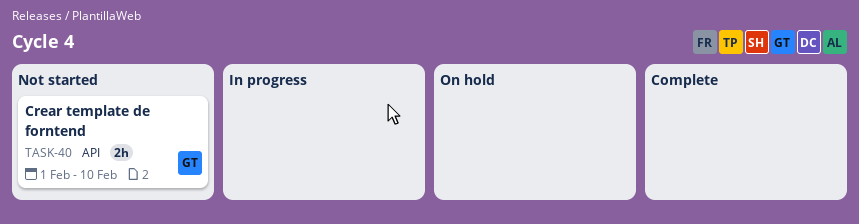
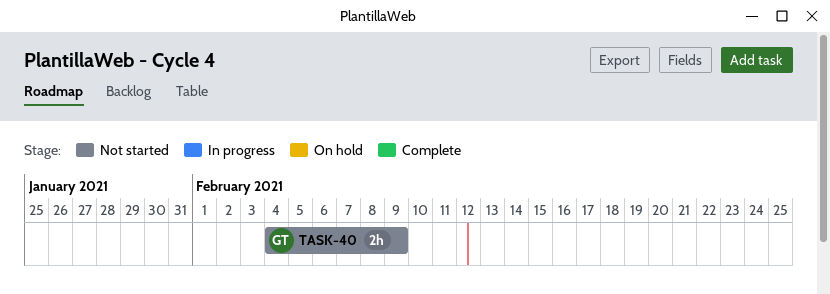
TASK-40, start: Feb 1 -> Feb 4
TASK-40, due: Feb 10 -> Feb 9

